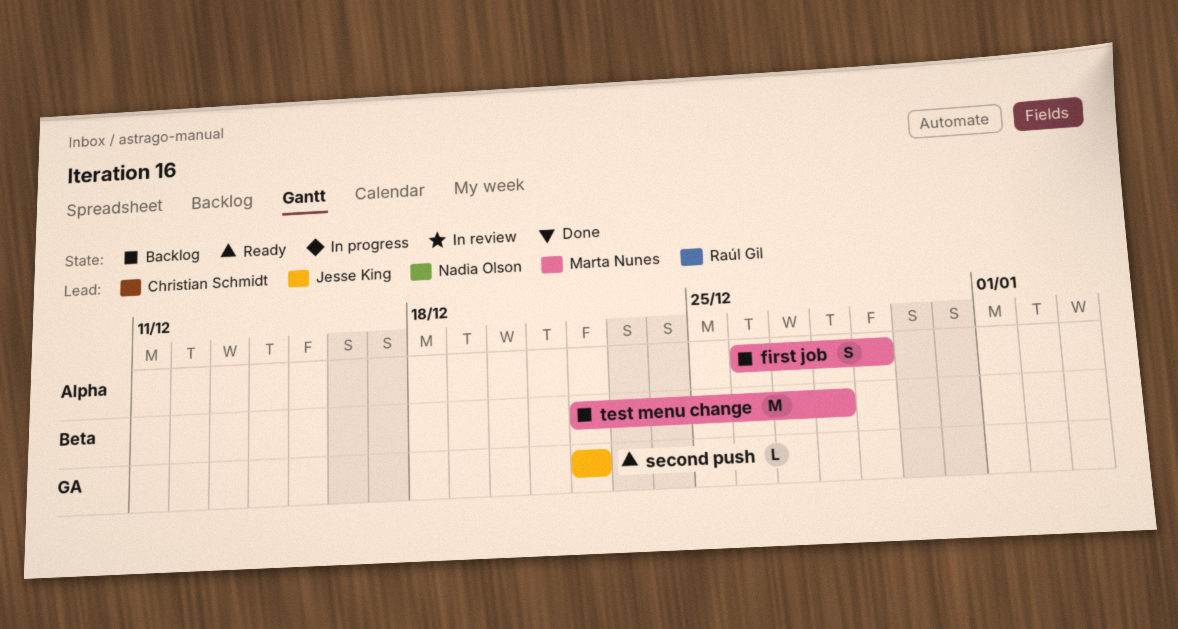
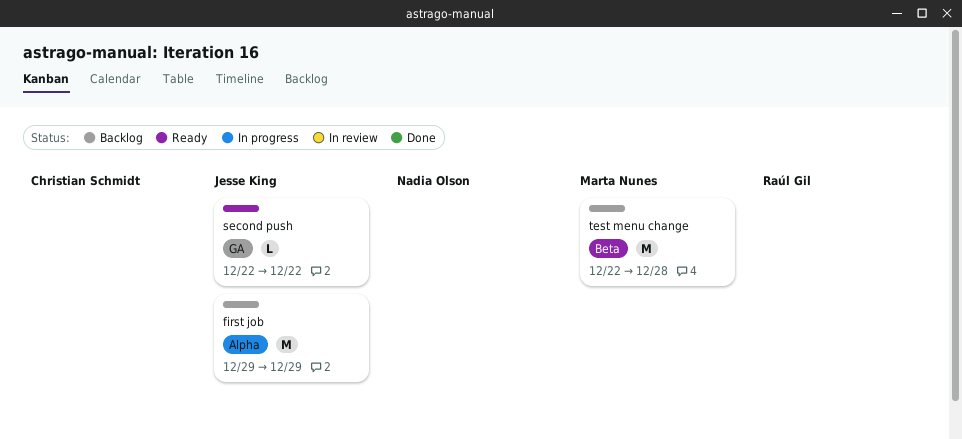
first job, owner: Marta Nunes -> Jesse King
first job, estimate: S -> M
first job, start: Dec 26 -> Dec 29

